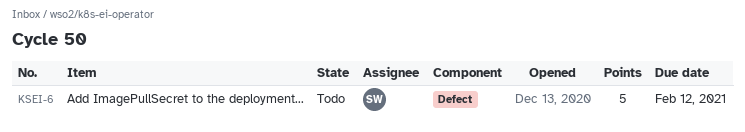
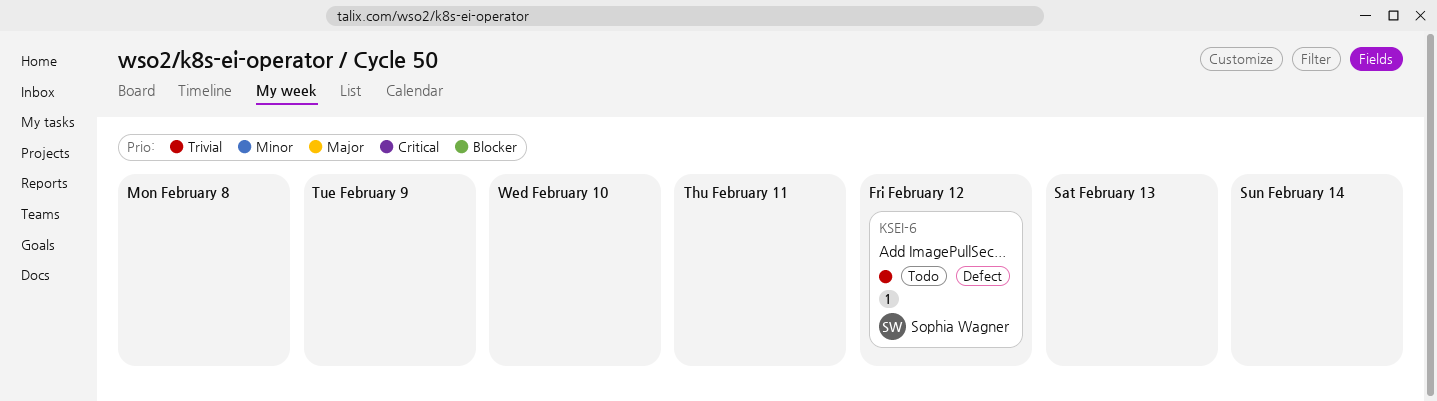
KSEI-6, estimate: 5 -> 1

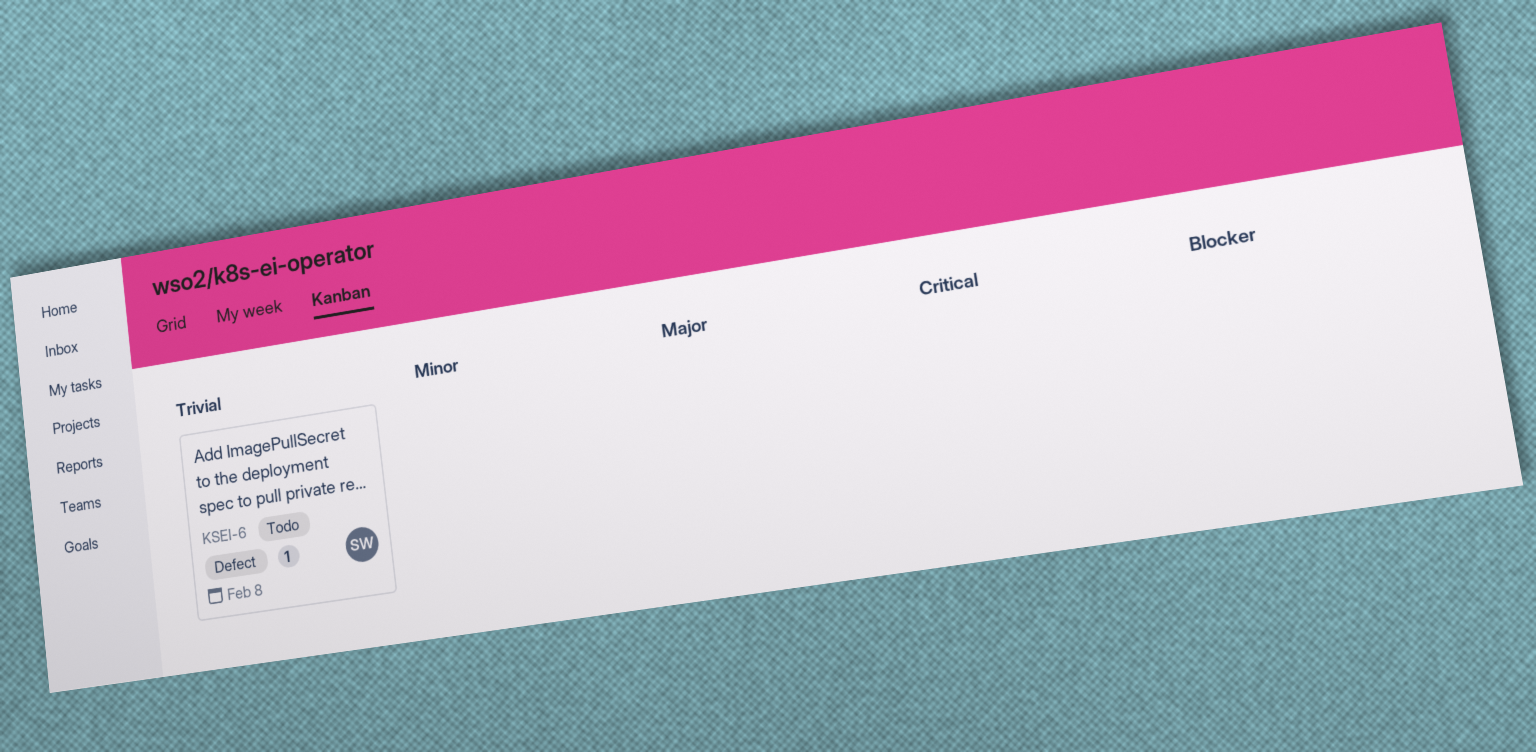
KSEI-6, due: Feb 12 -> Feb 8

